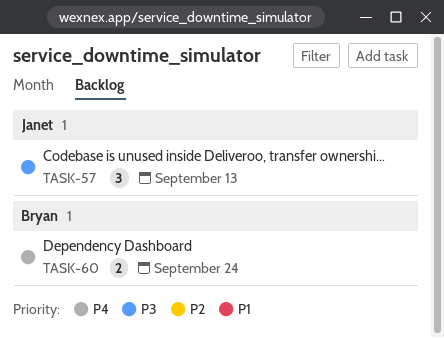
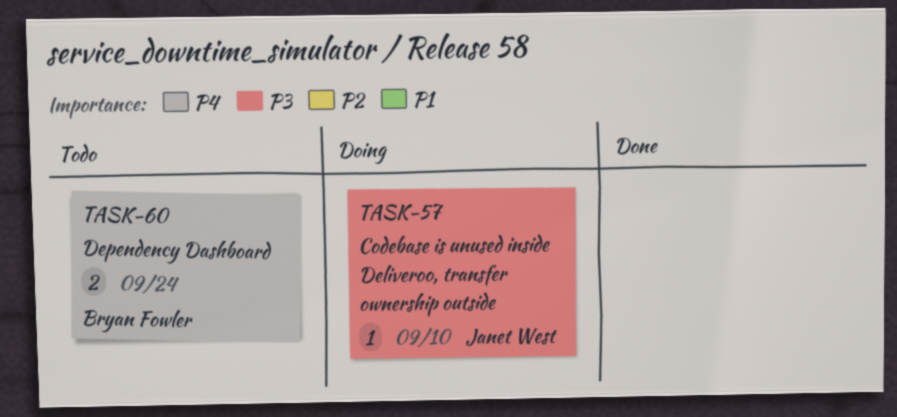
TASK-57, estimate: 3 -> 1
TASK-57, due: Sep 13 -> Sep 10

